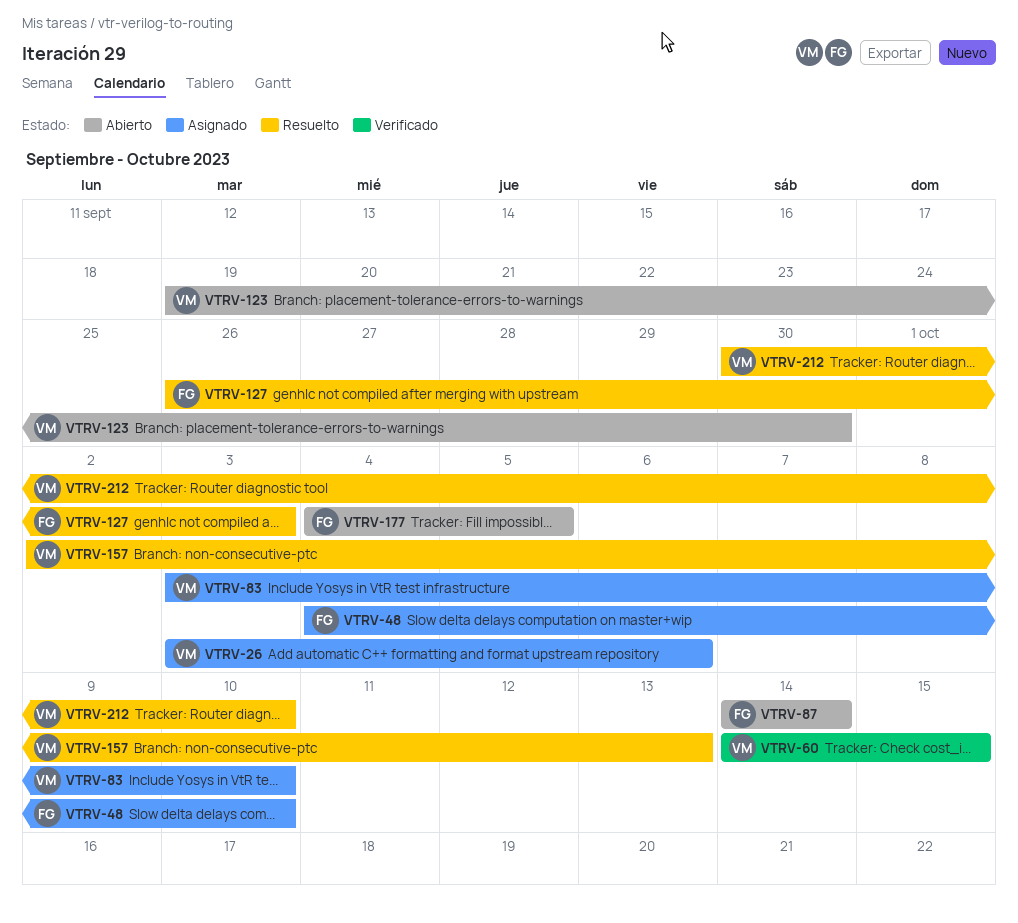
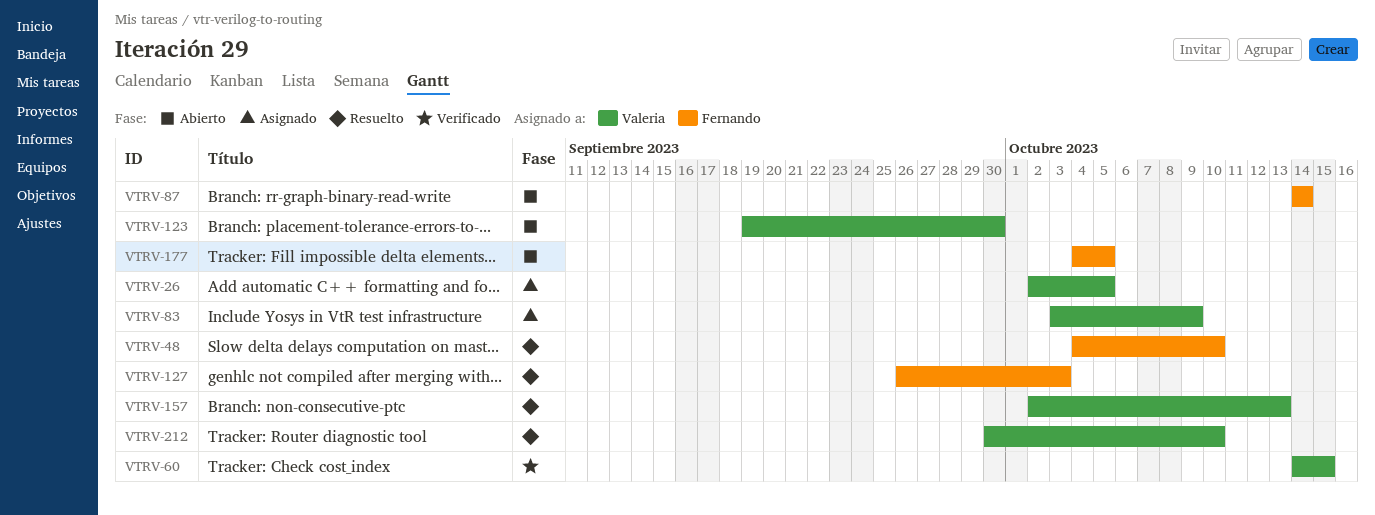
VTRV-26, start: Oct 3 -> Oct 2
VTRV-26, due: Oct 6 -> Oct 5
VTRV-48, status: Asignado -> Resuelto
VTRV-83, due: Oct 10 -> Oct 9

